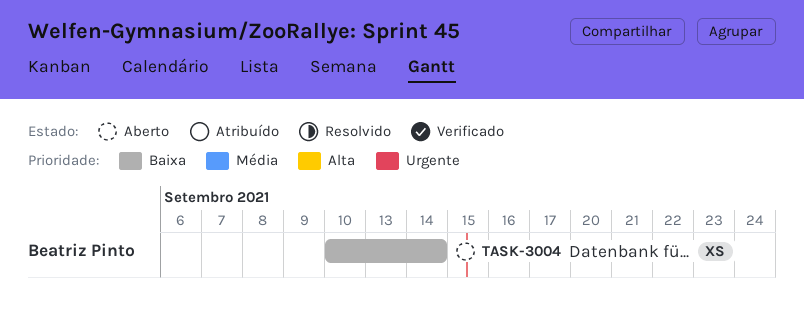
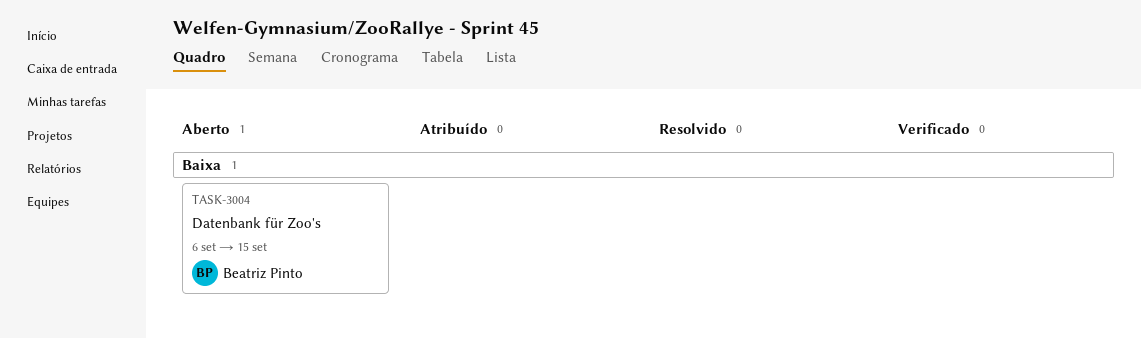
TASK-3004, start: Sep 10 -> Sep 6
TASK-3004, due: Sep 14 -> Sep 15

